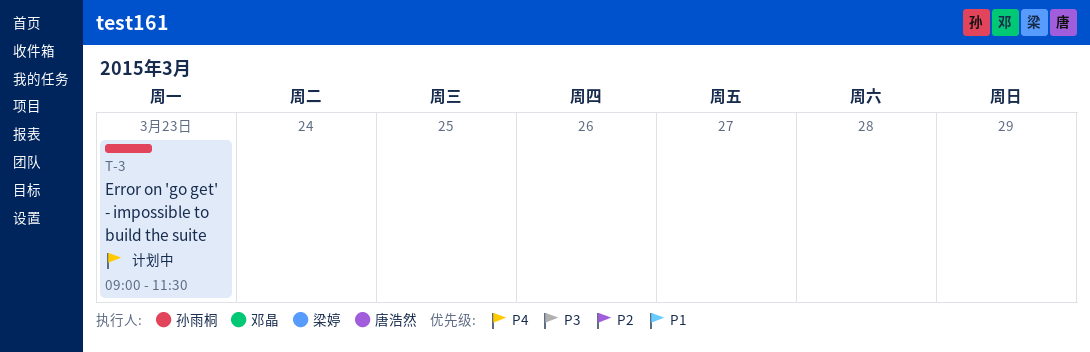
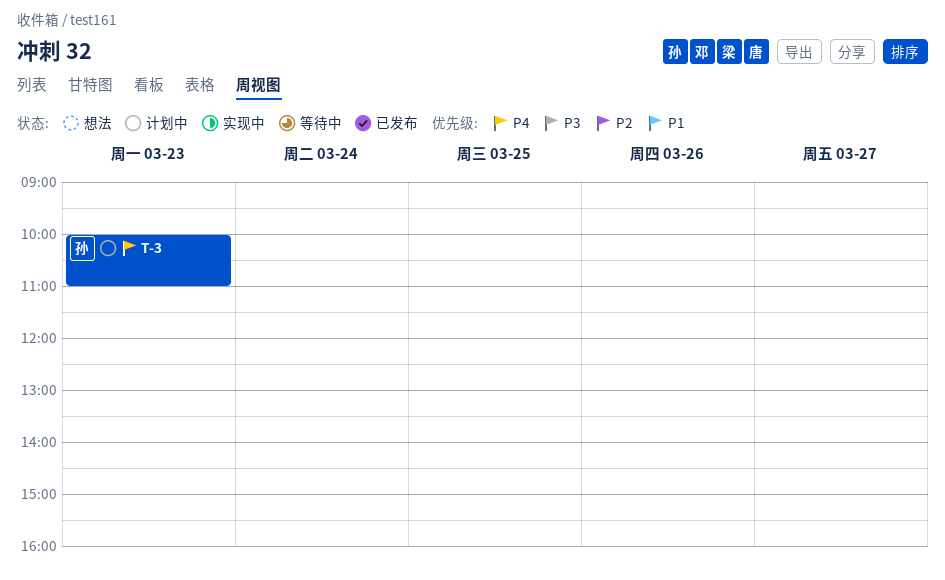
T-3, begins: 09:00 -> 10:00
T-3, ends: 11:30 -> 11:00

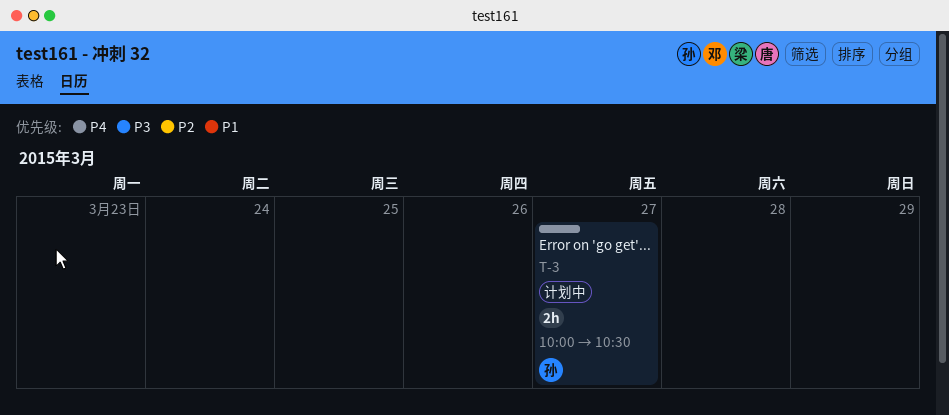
T-3, day: Mar 23 -> Mar 27
T-3, ends: 11:00 -> 10:30

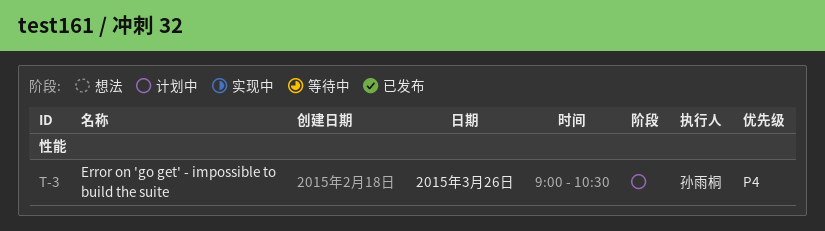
T-3, day: Mar 27 -> Mar 26
T-3, begins: 10:00 -> 09:00

